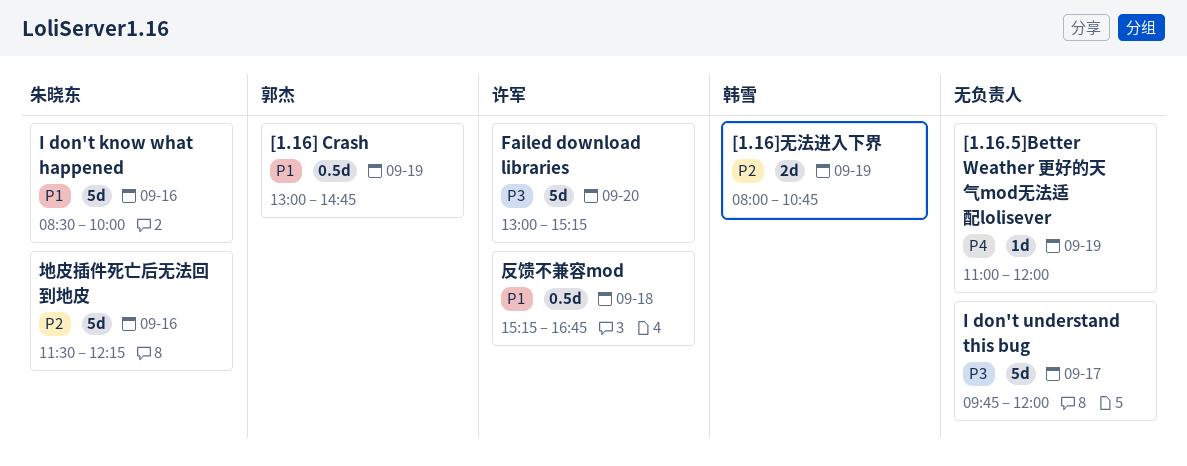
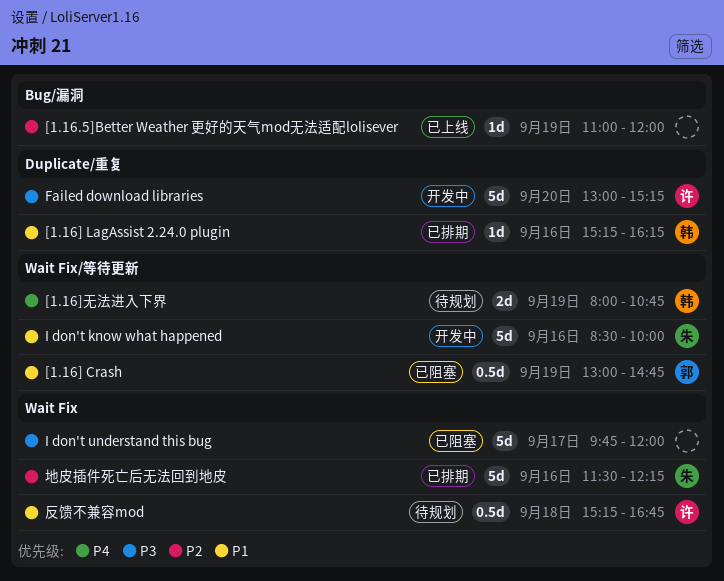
[1.16.5]Better Weather 更好的天气mod无法适配lolisever, priority: P4 -> P2
[1.16] LagAssist 2.24.0 plugin: none -> present
[1.16]无法进入下界, priority: P2 -> P4

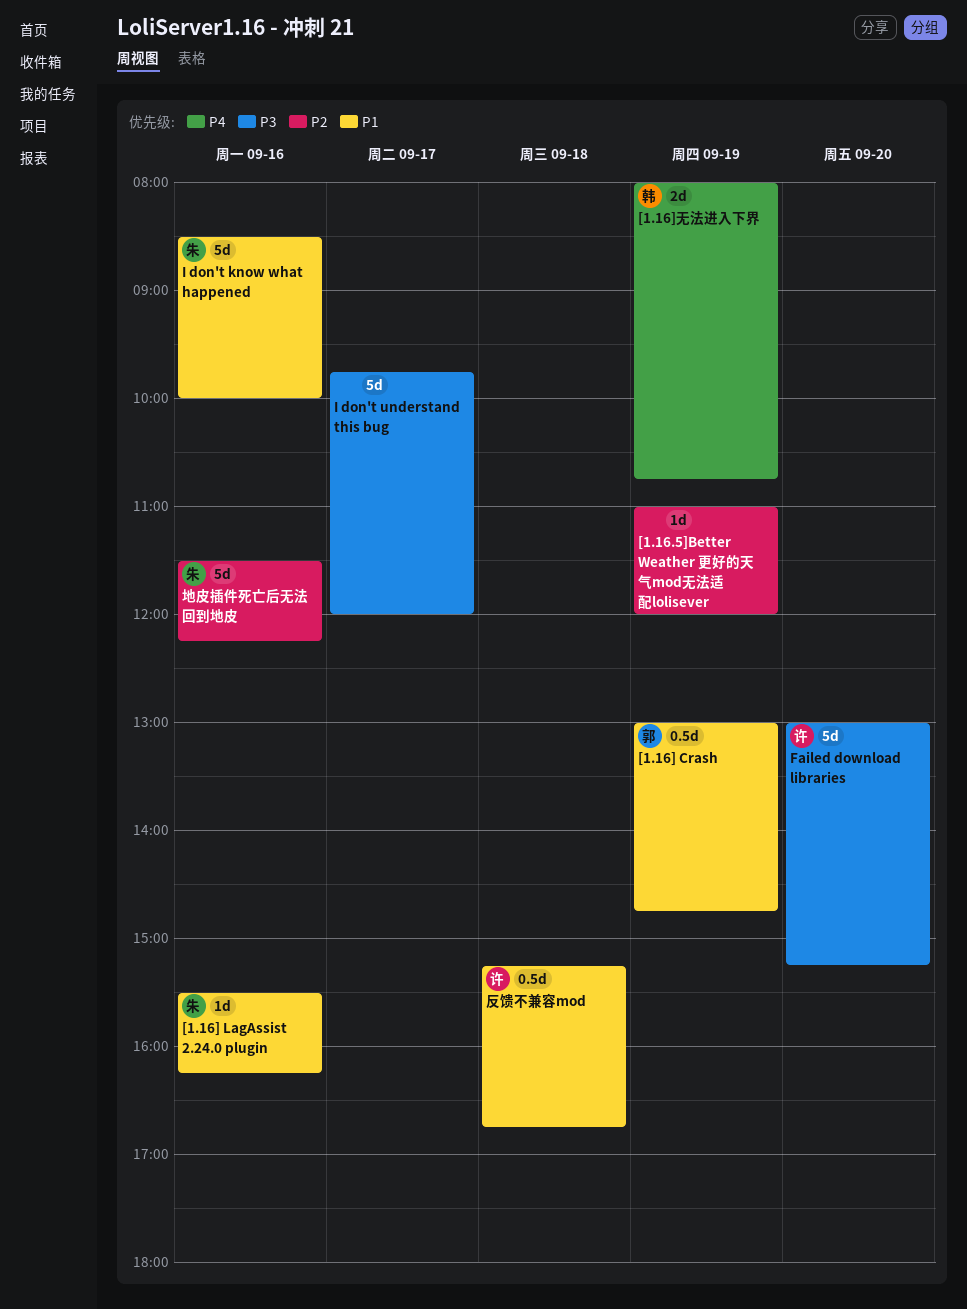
[1.16] LagAssist 2.24.0 plugin, owner: 韩 -> 朱
[1.16] LagAssist 2.24.0 plugin, begins: 15:15 -> 15:30

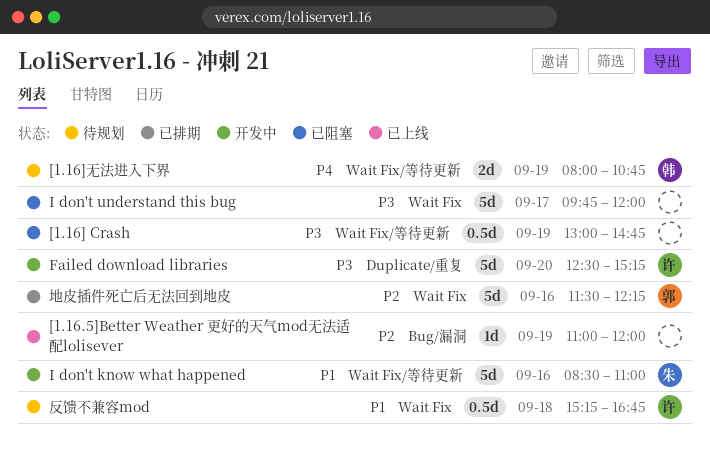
[1.16] Crash, owner: 郭 -> none
[1.16] Crash, priority: P1 -> P3
[1.16] LagAssist 2.24.0 plugin: present -> none
Failed download libraries, begins: 13:00 -> 12:30
I don't know what happened, ends: 10:00 -> 11:00
地皮插件死亡后无法回到地皮, owner: 朱 -> 郭

